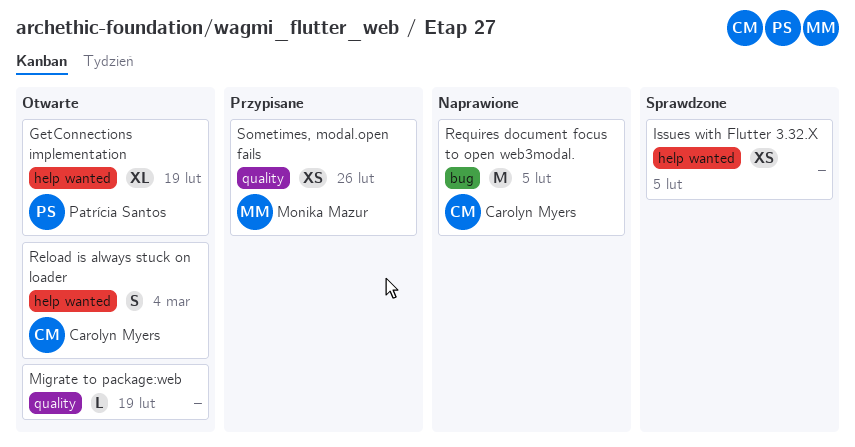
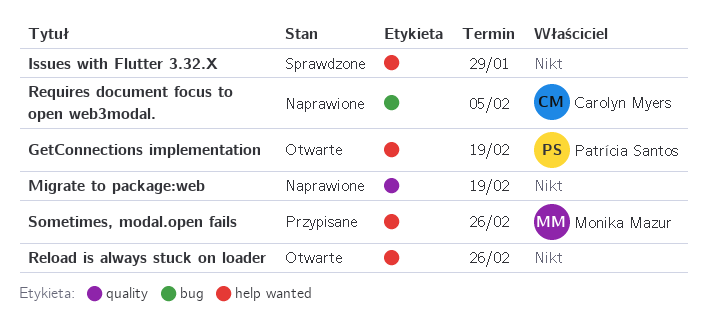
Issues with Flutter 3.32.X, due: Feb 5 -> Jan 29
Migrate to package:web, status: Otwarte -> Naprawione
Reload is always stuck on loader, owner: Carolyn Myers -> none
Reload is always stuck on loader, due: Mar 4 -> Feb 26
Sometimes, modal.open fails, label: quality -> help wanted

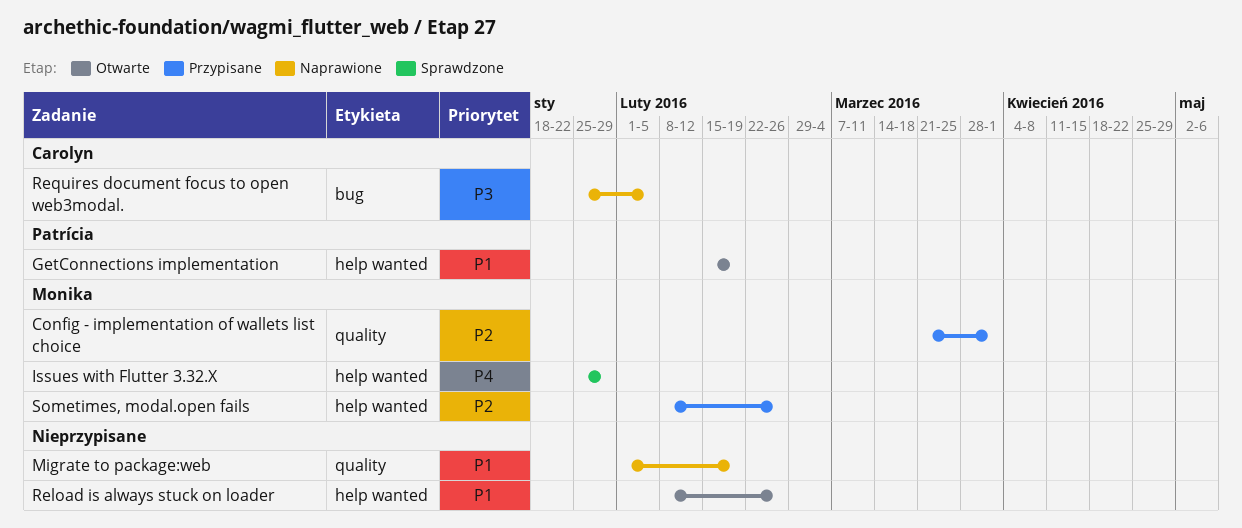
Config - implementation of wallets list choice: none -> present
Issues with Flutter 3.32.X, owner: none -> Monika Mazur

